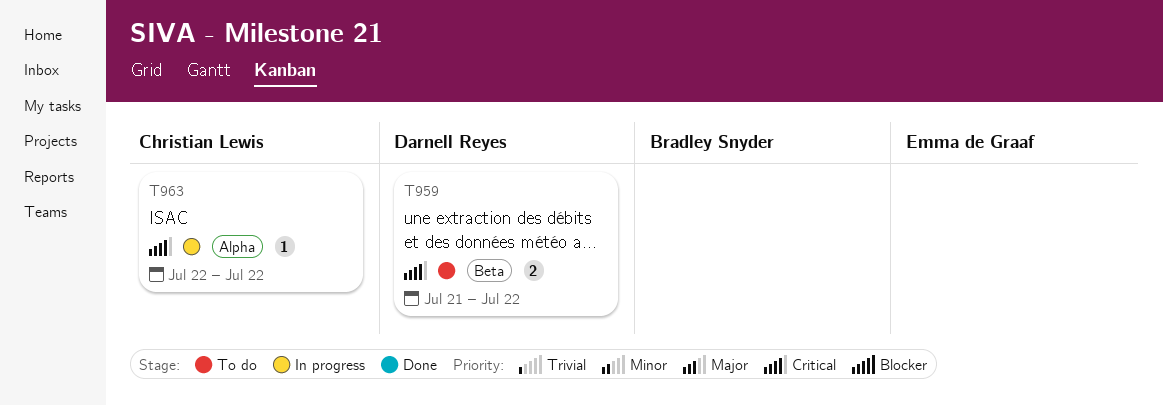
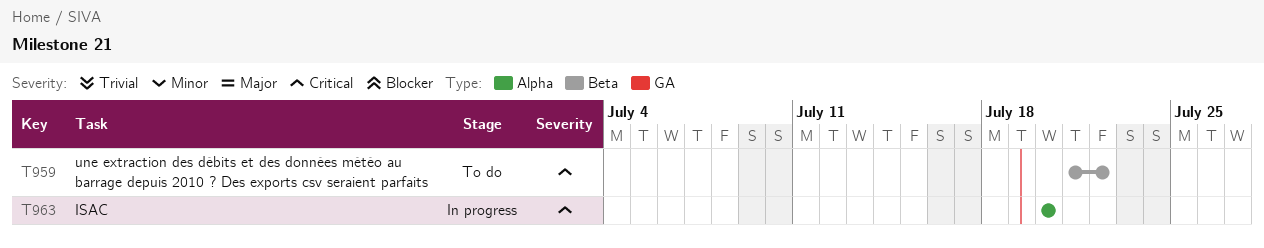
T963, start: Jul 22 -> Jul 20
T963, due: Jul 22 -> Jul 20

